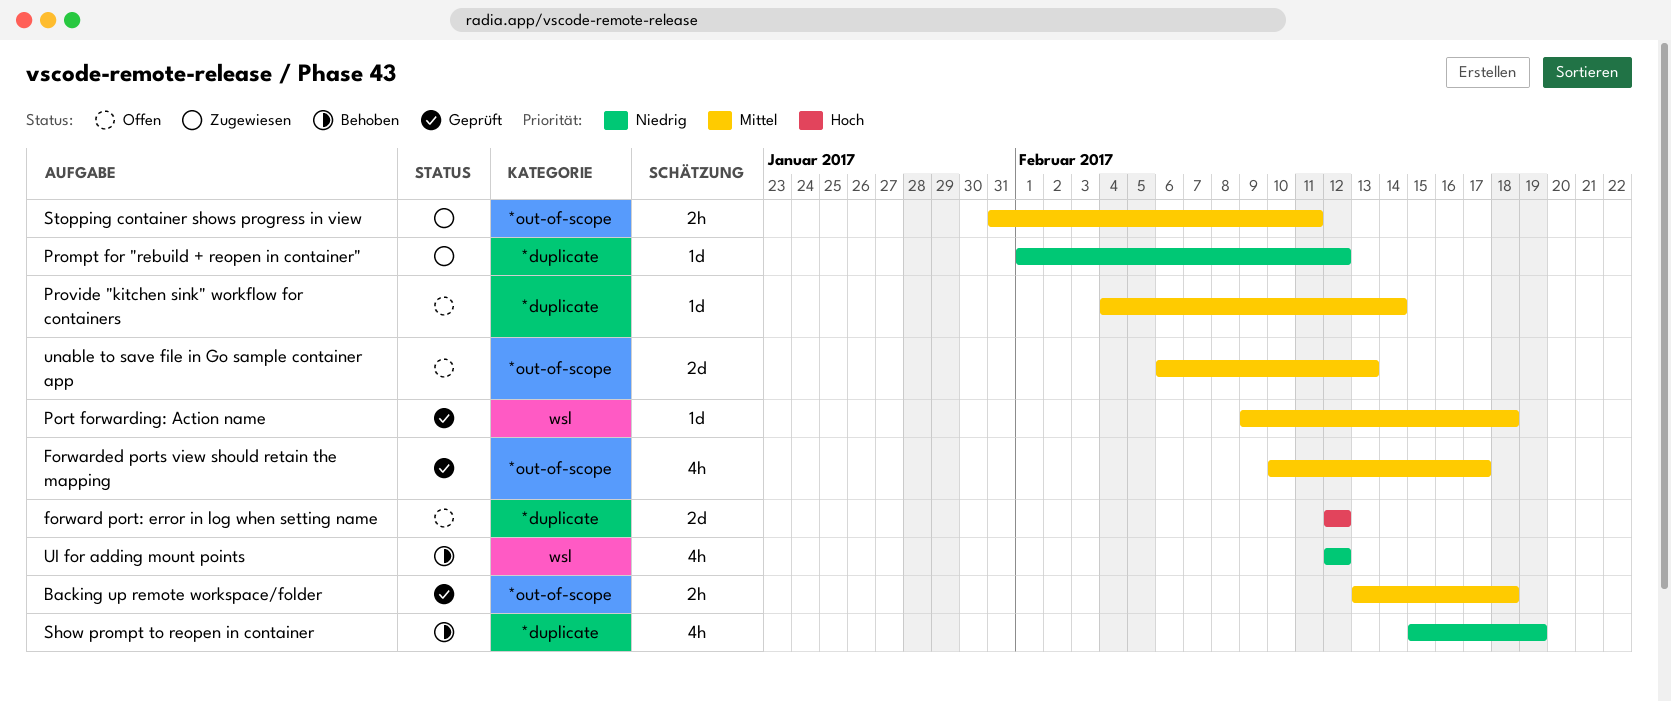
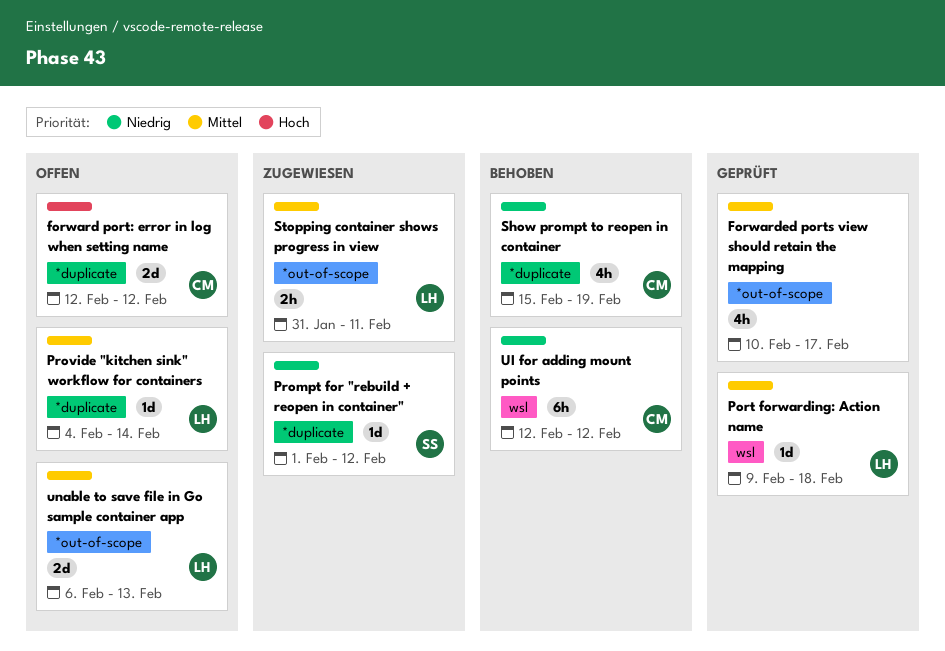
Backing up remote workspace/folder: present -> none
UI for adding mount points, estimate: 4h -> 6h

